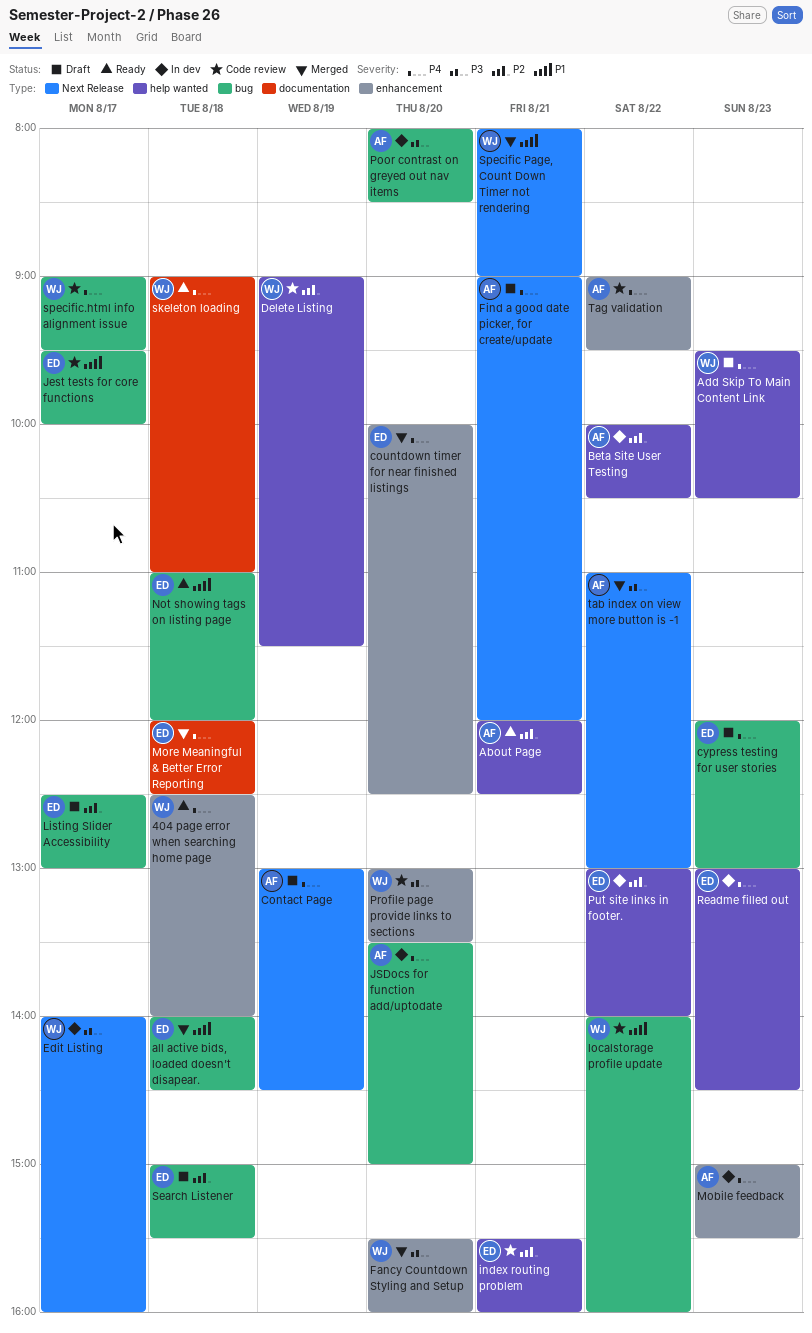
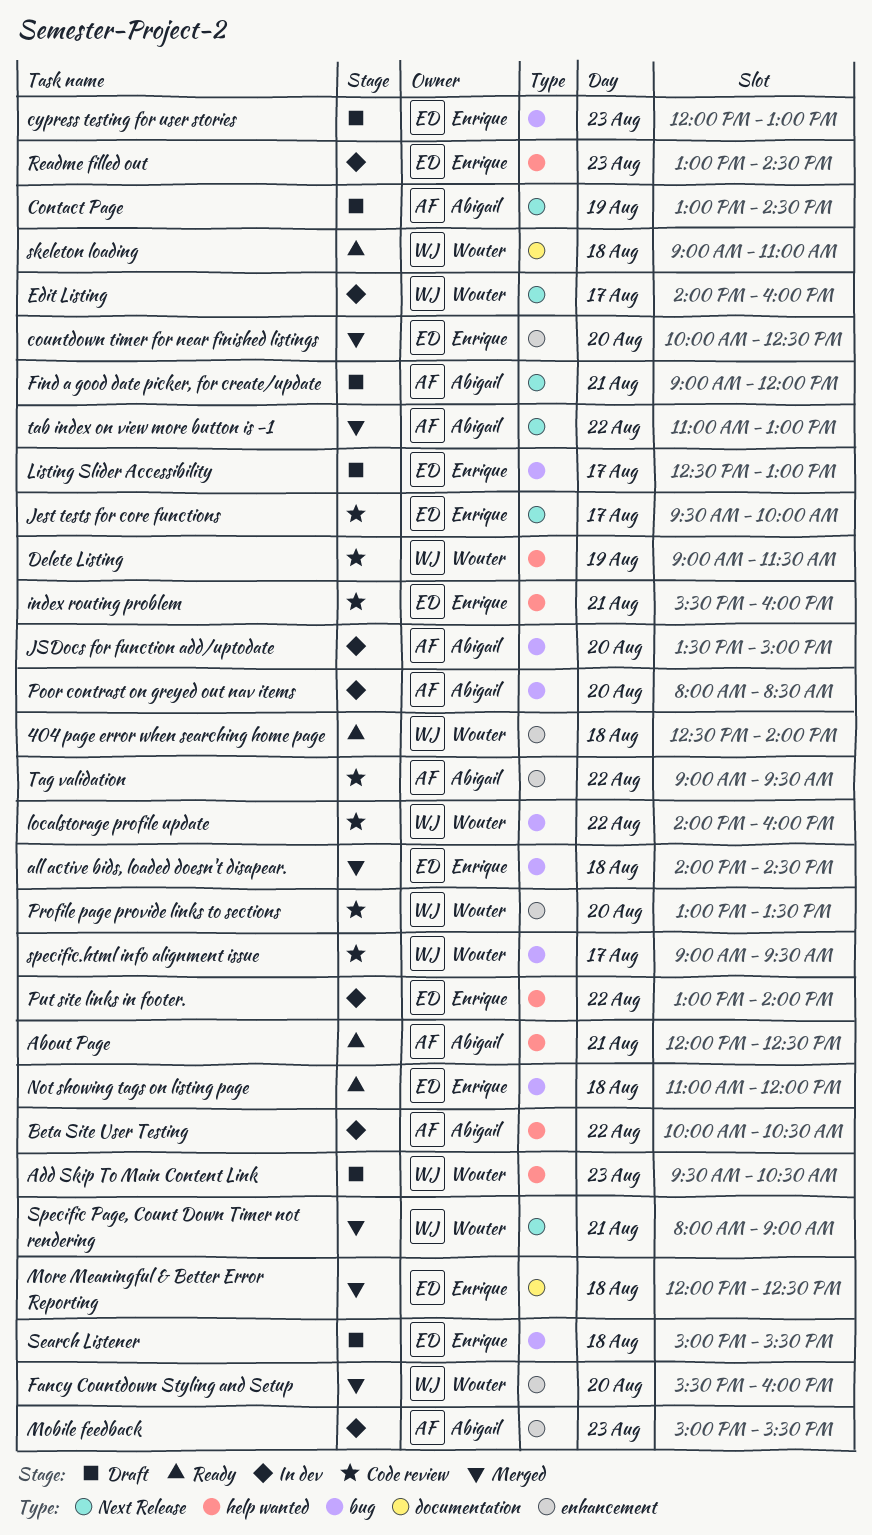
Jest tests for core functions, label: bug -> Next Release

